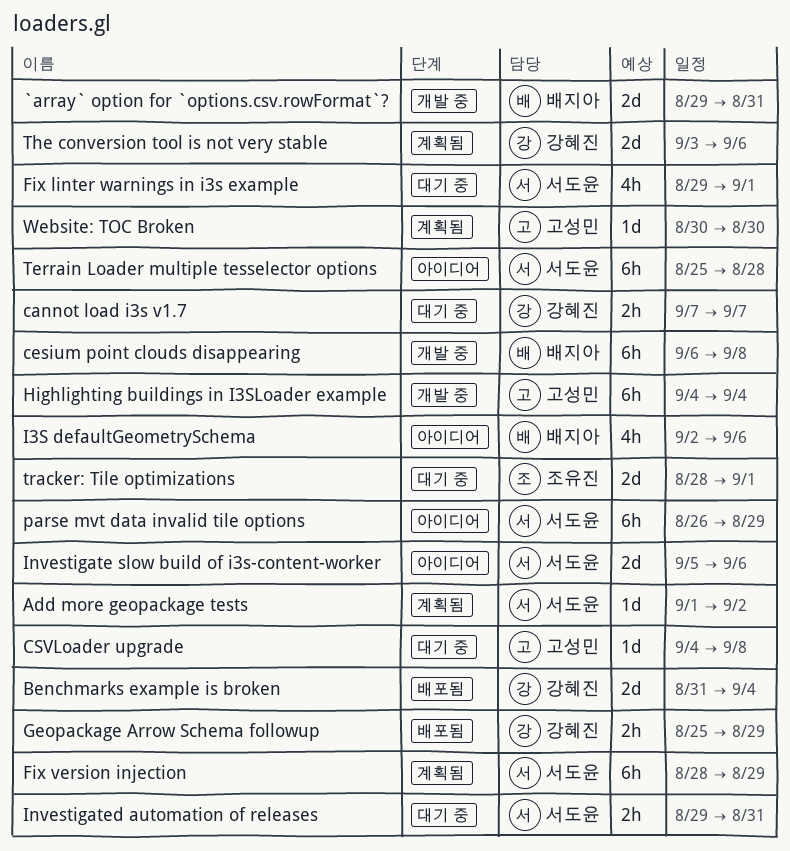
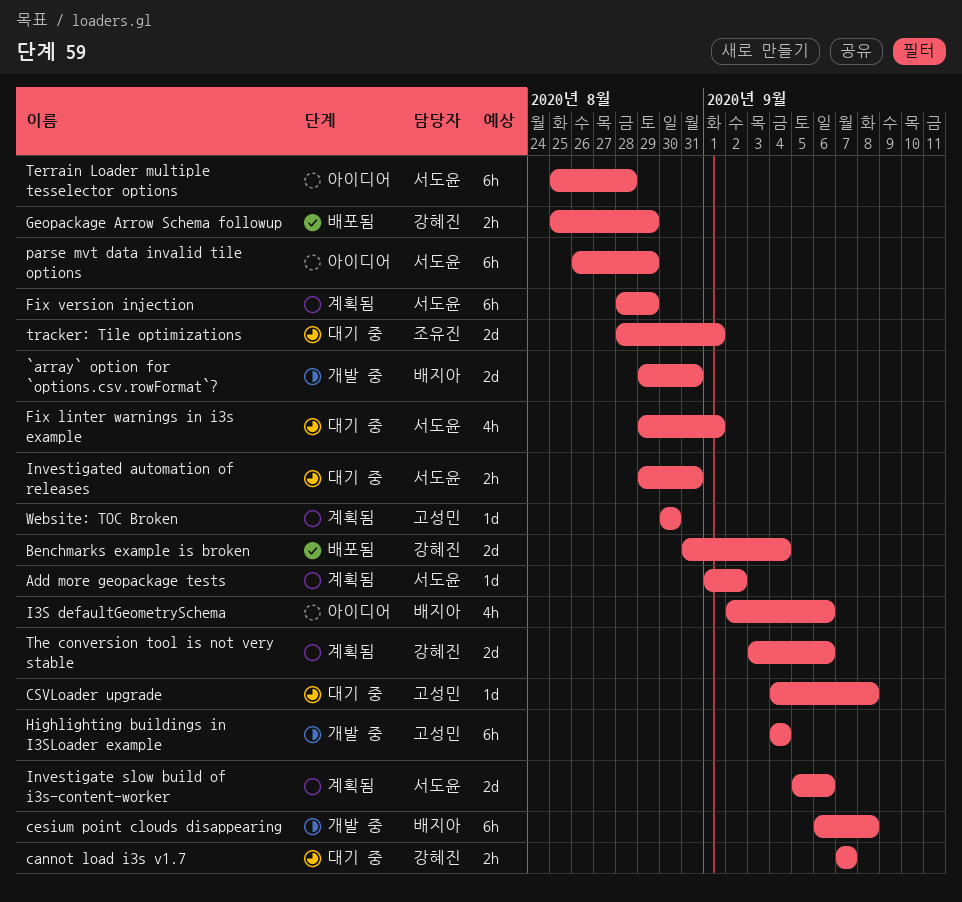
Investigate slow build of i3s-content-worker, status: 아이디어 -> 계획됨

